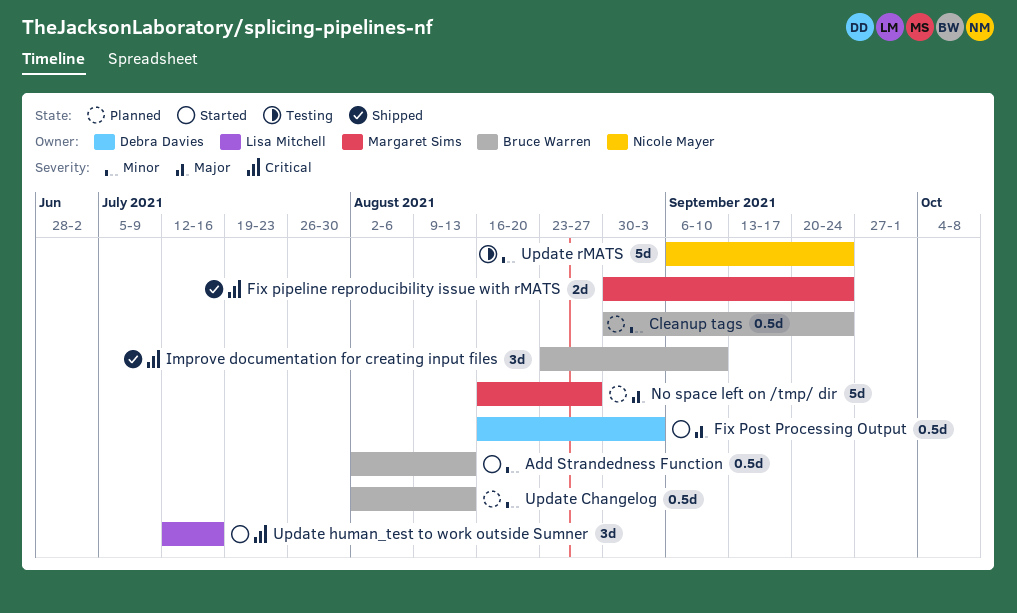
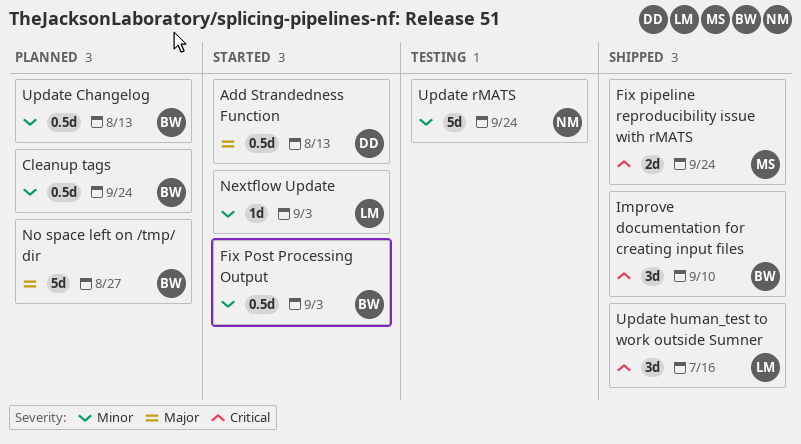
Add Strandedness Function, owner: Bruce Warren -> Debra Davies
Add Strandedness Function, priority: Minor -> Major
Fix Post Processing Output, owner: Debra Davies -> Bruce Warren
Fix Post Processing Output, priority: Major -> Minor
Nextflow Update: none -> present
No space left on /tmp/ dir, owner: Margaret Sims -> Bruce Warren
Update human_test to work outside Sumner, status: Started -> Shipped

